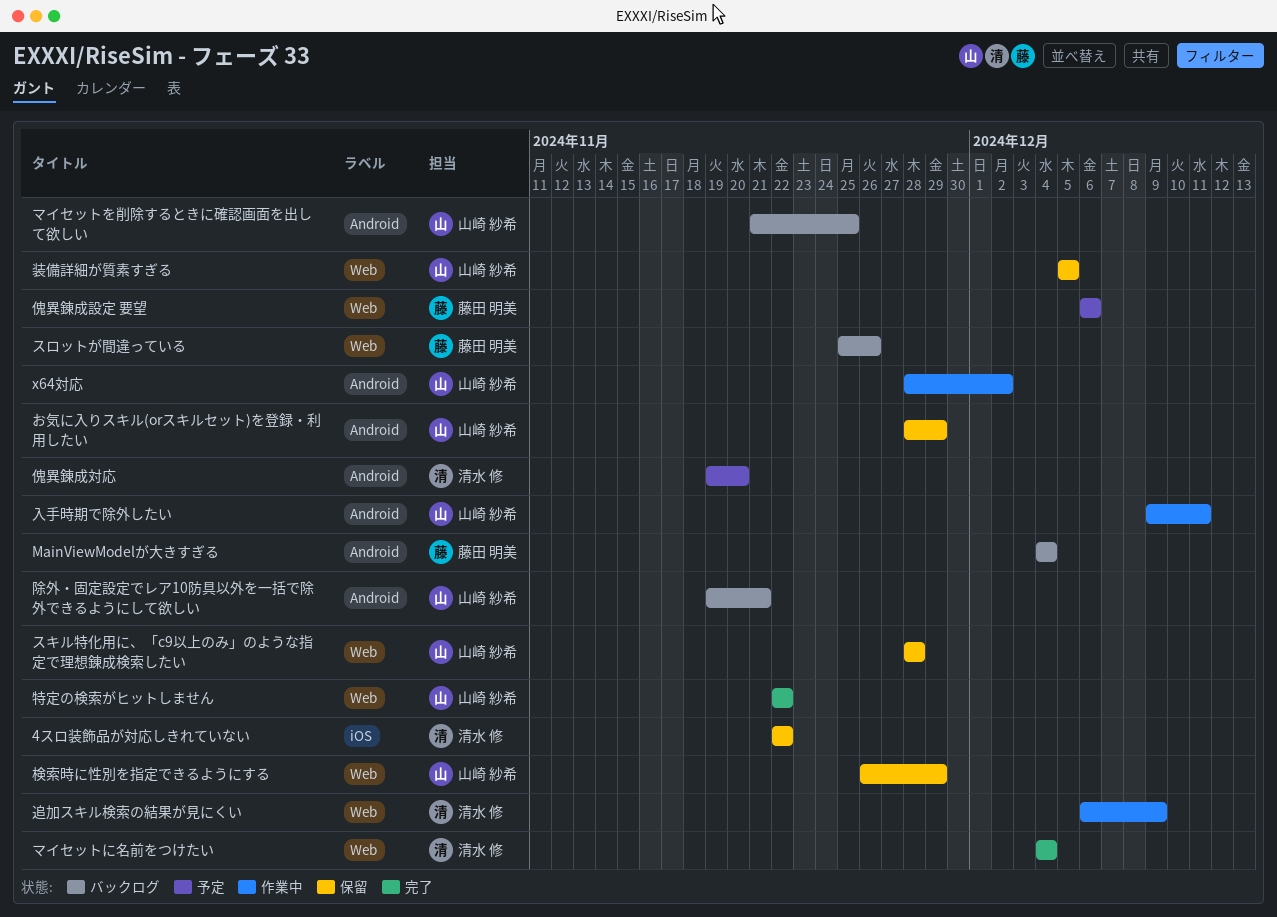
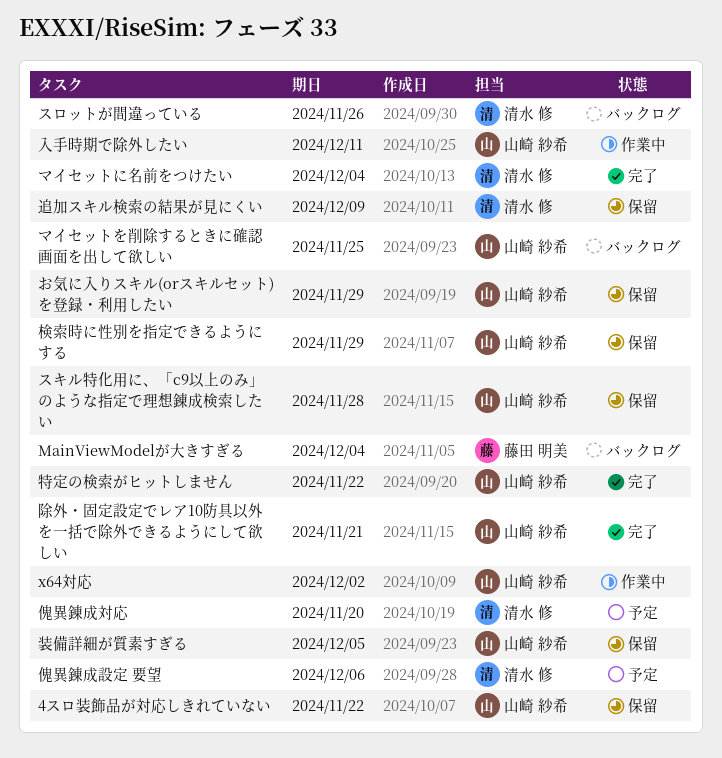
4スロ装飾品が対応しきれていない, owner: 清水 修 -> 山崎 紗希
スロットが間違っている, owner: 藤田 明美 -> 清水 修
傀異錬成設定 要望, owner: 藤田 明美 -> 清水 修
追加スキル検索の結果が見にくい, status: 作業中 -> 保留
除外・固定設定でレア10防具以外を一括で除外できるようにして欲しい, status: バックログ -> 完了

